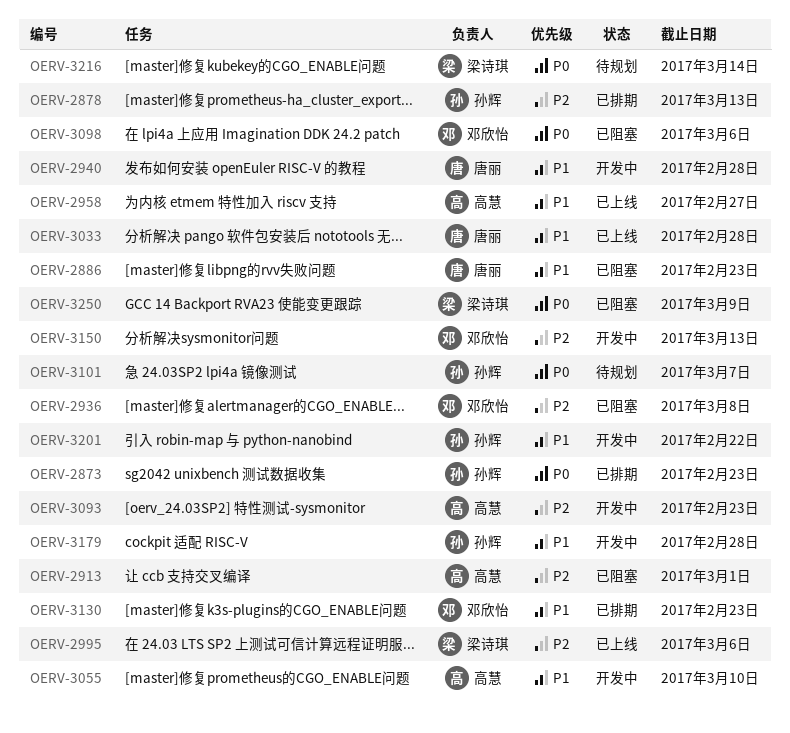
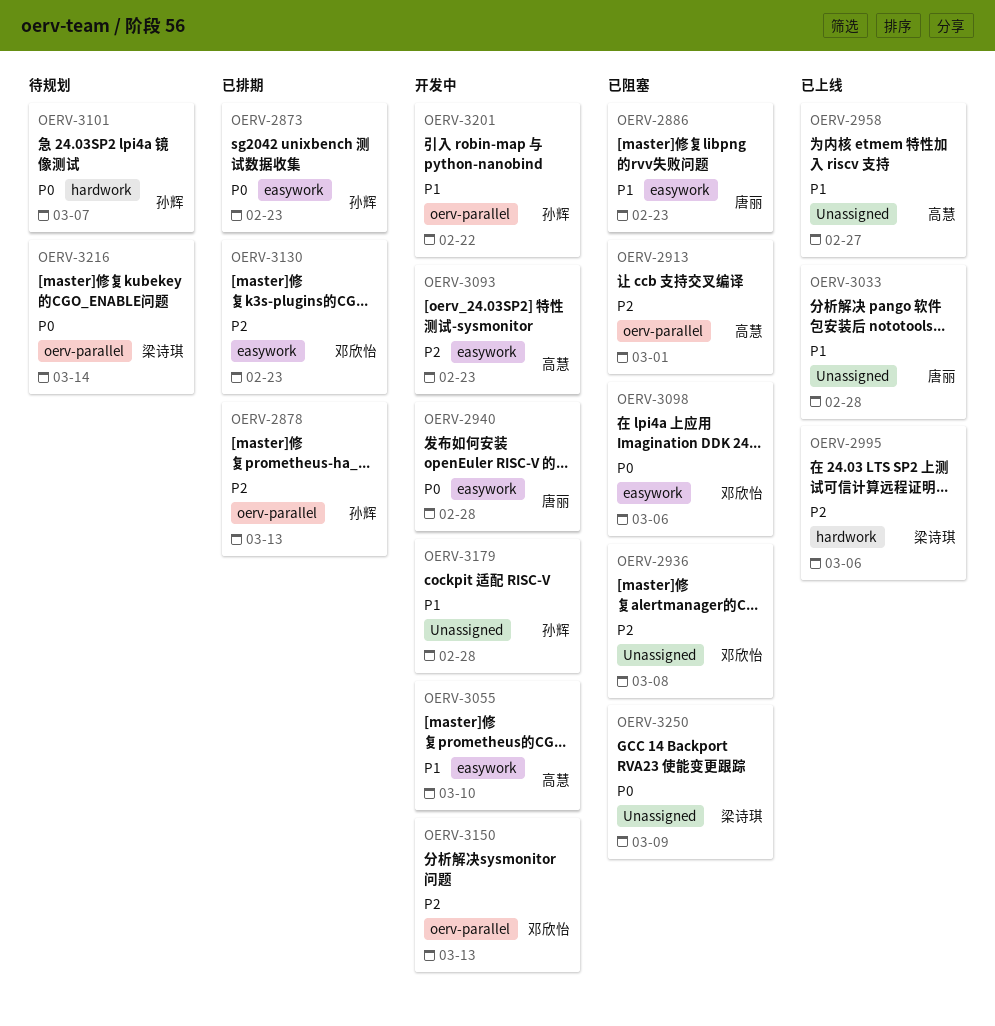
OERV-2940, priority: P1 -> P0
OERV-3130, priority: P1 -> P2

